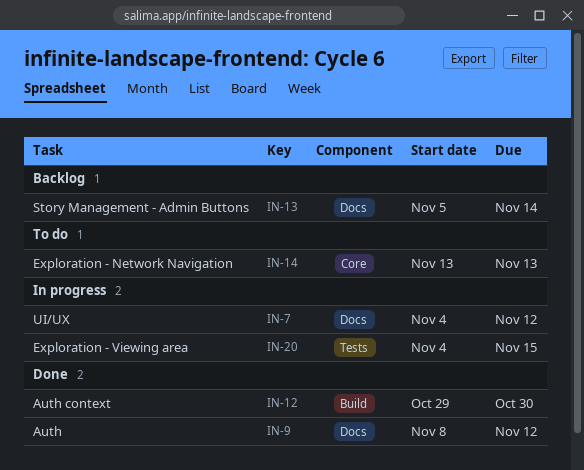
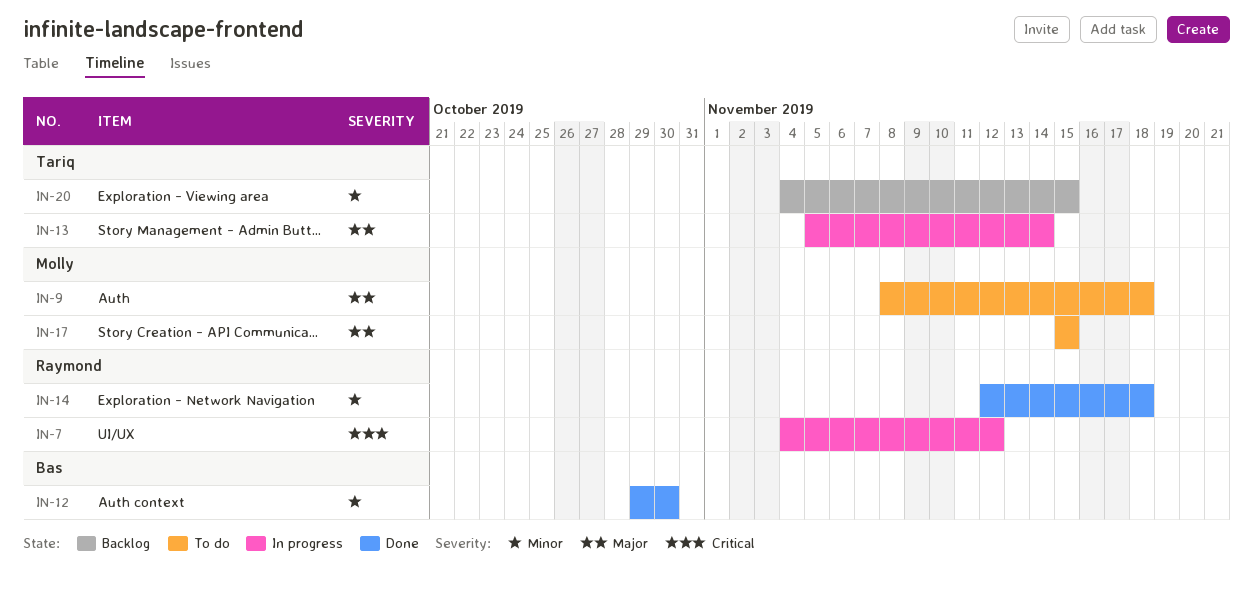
IN-9, status: Done -> To do
IN-9, due: Nov 12 -> Nov 18
IN-13, status: Backlog -> In progress
IN-14, status: To do -> Done
IN-14, start: Nov 13 -> Nov 12
IN-14, due: Nov 13 -> Nov 18
IN-17: none -> present
IN-20, status: In progress -> Backlog

